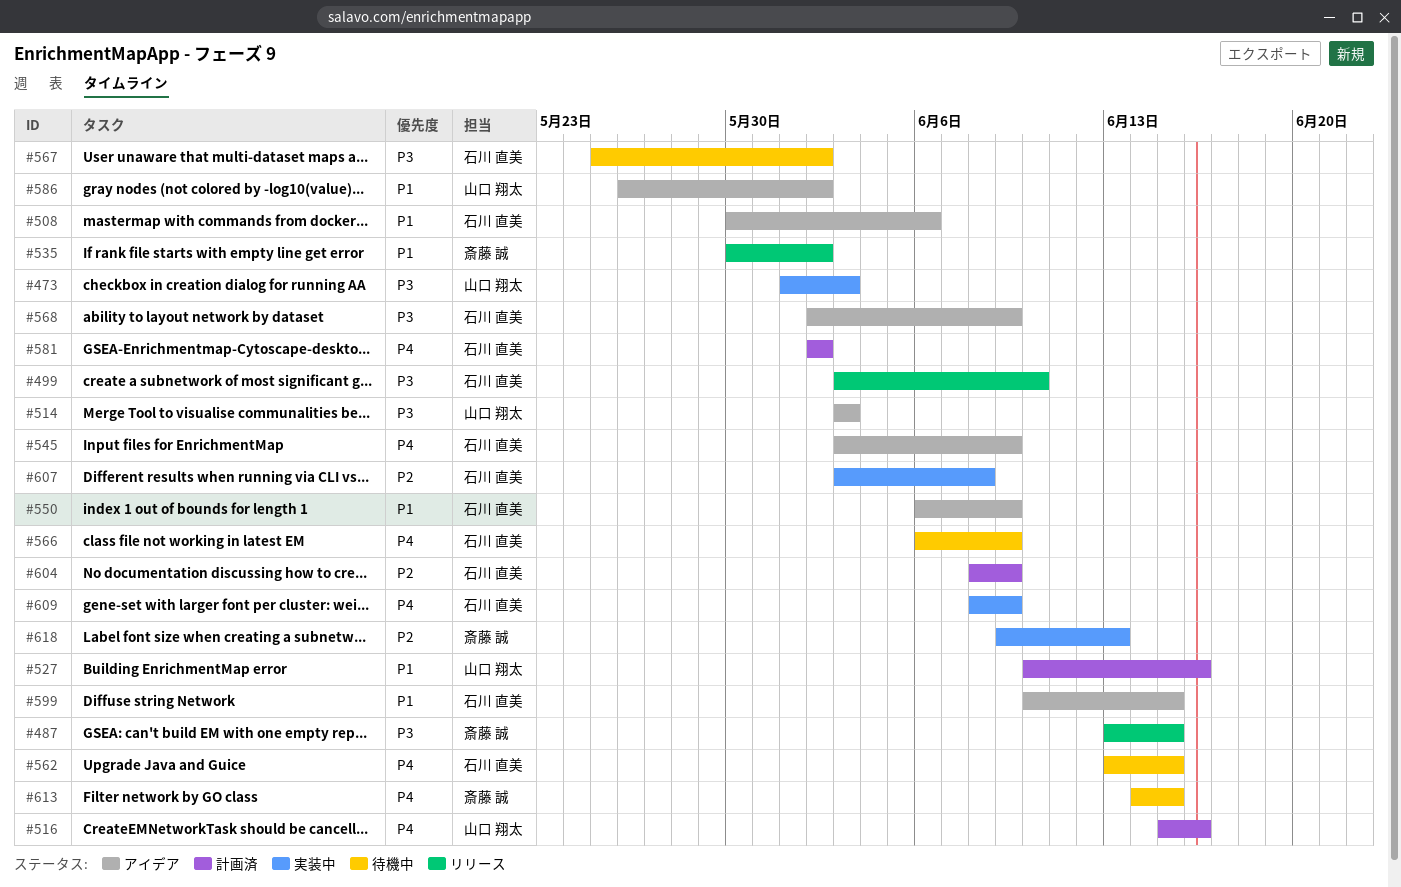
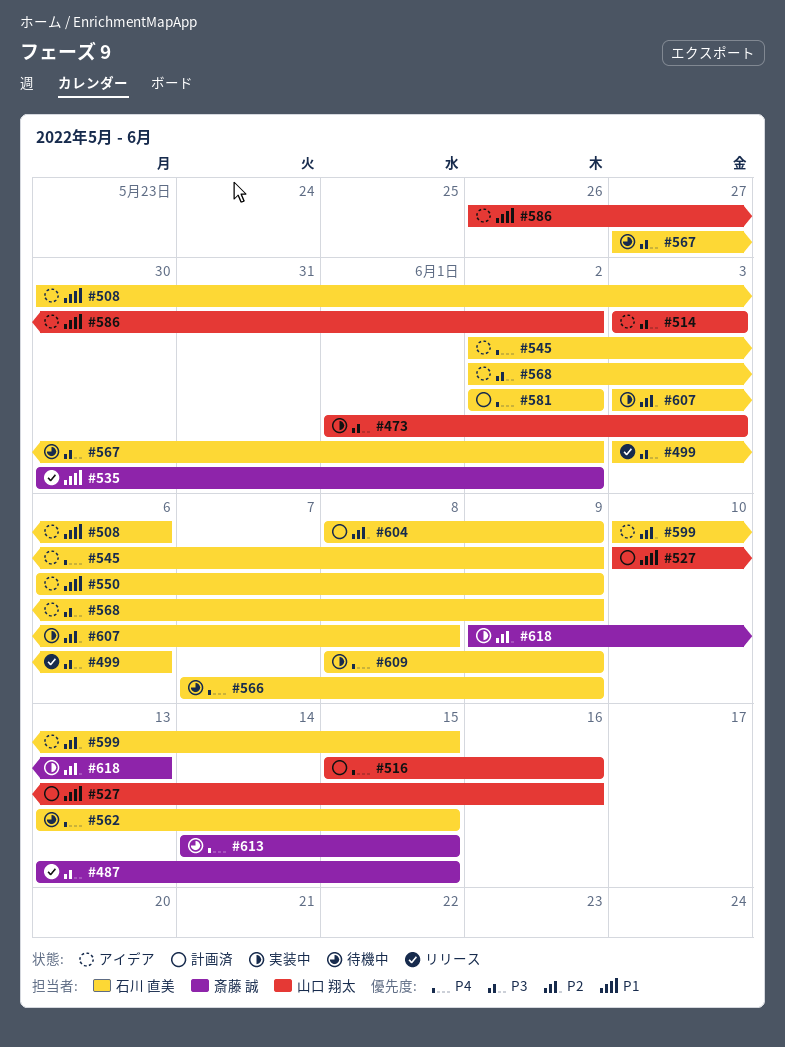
#499, due: Jun 10 -> Jun 6
#545, start: Jun 3 -> Jun 2
#566, start: Jun 6 -> Jun 7
#567, start: May 25 -> May 27
#599, priority: P1 -> P2

